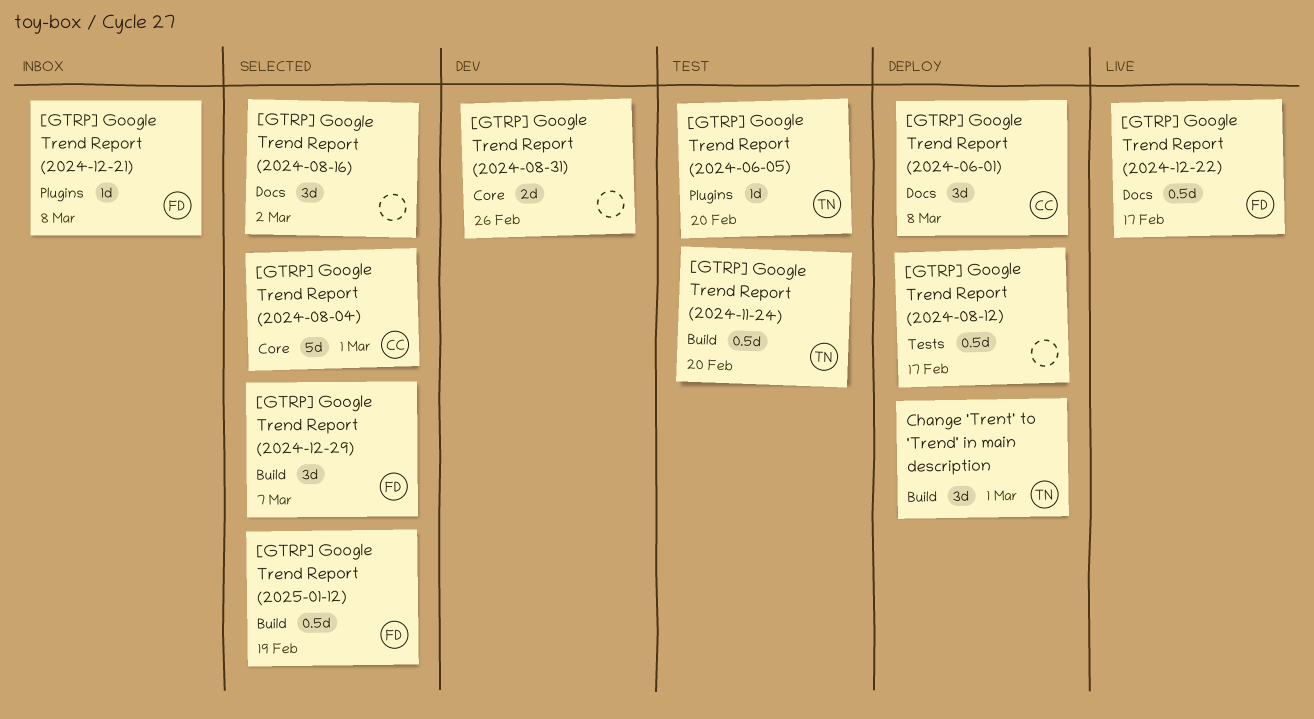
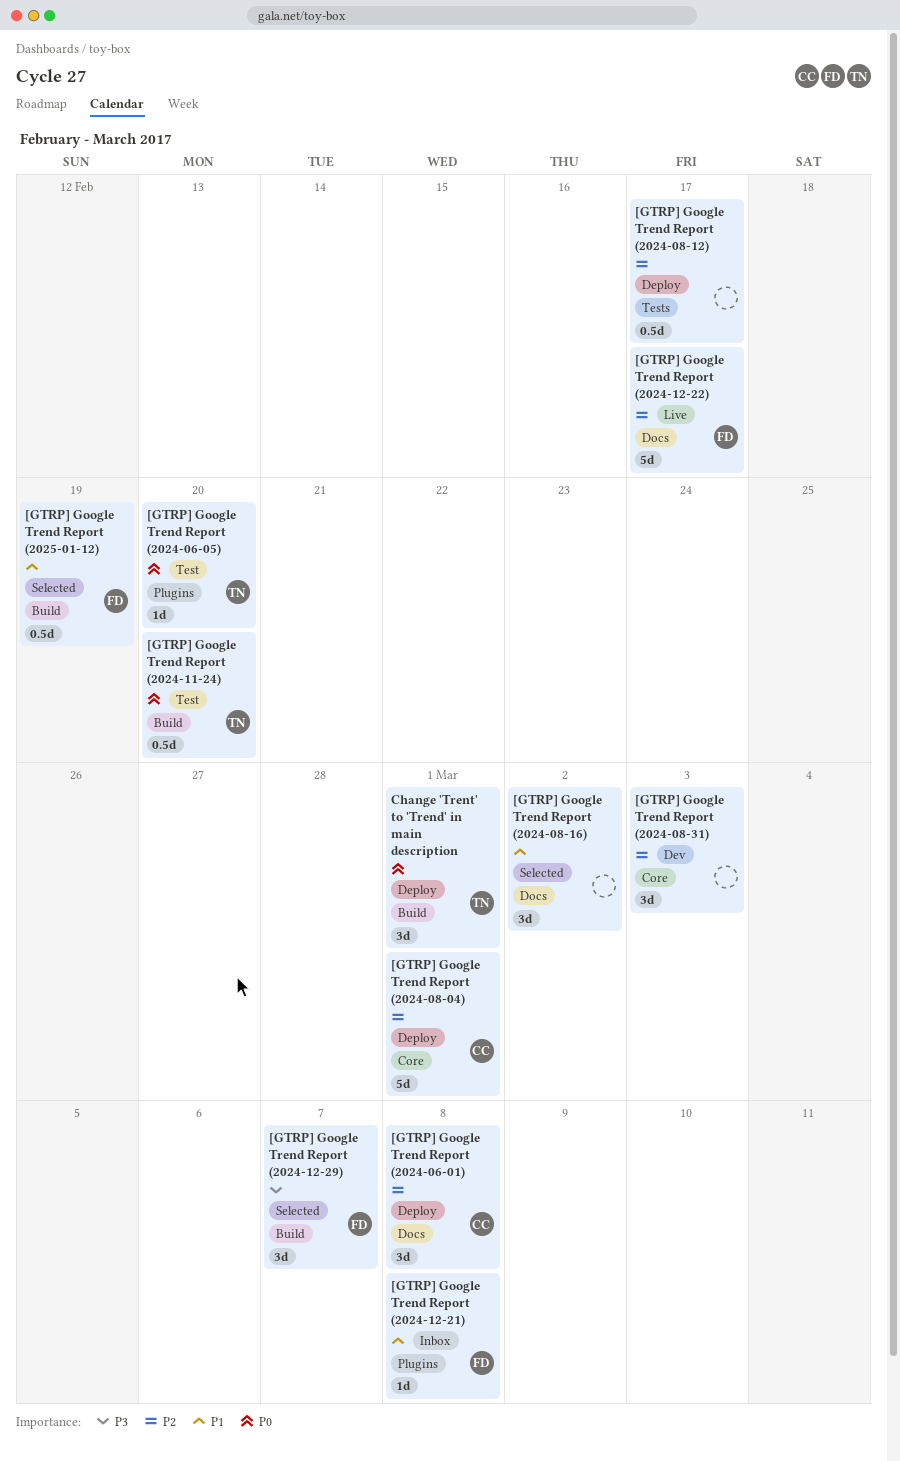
[GTRP] Google Trend Report (2024-08-04), status: Selected -> Deploy
[GTRP] Google Trend Report (2024-08-31), estimate: 2d -> 3d
[GTRP] Google Trend Report (2024-08-31), due: Feb 26 -> Mar 3
[GTRP] Google Trend Report (2024-12-22), estimate: 0.5d -> 5d

